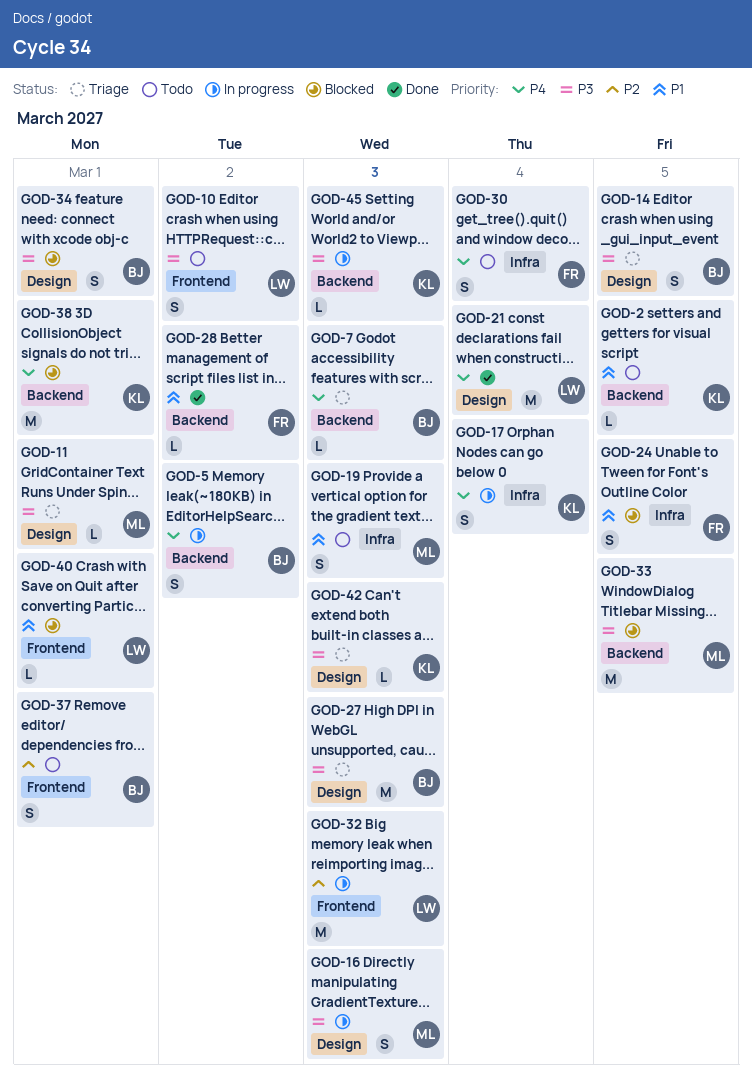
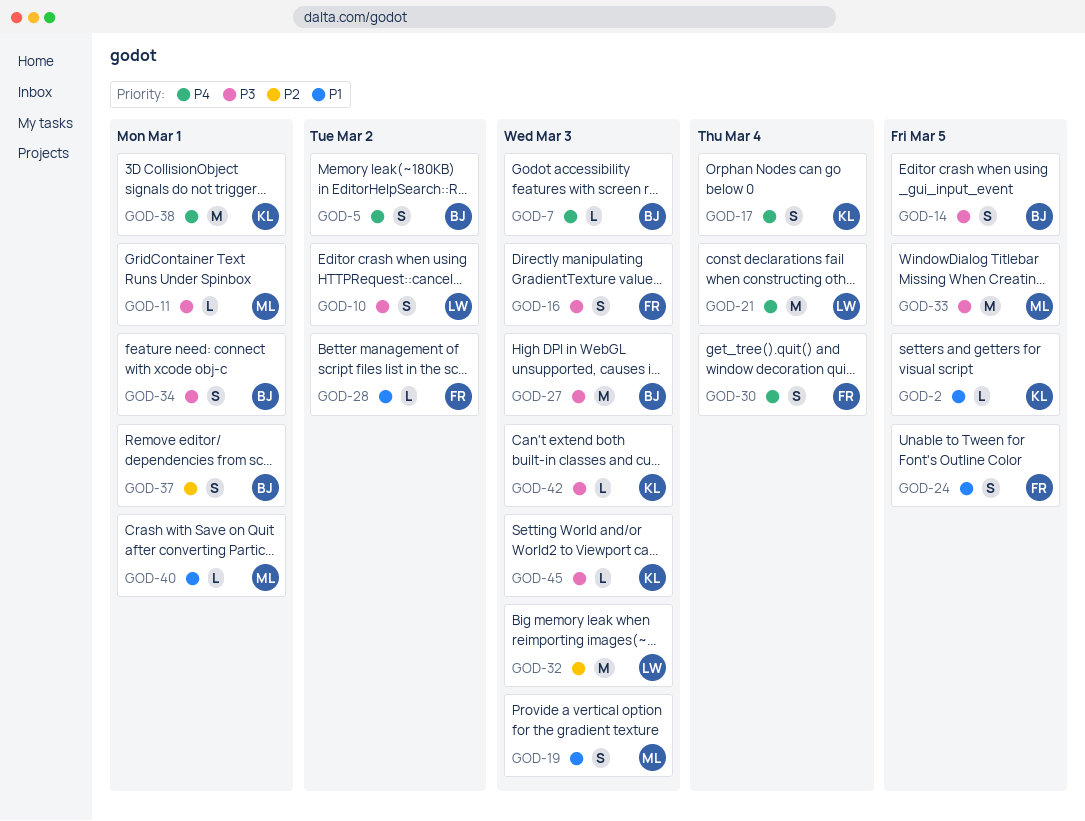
GOD-16, owner: ML -> FR
GOD-40, owner: LW -> ML

